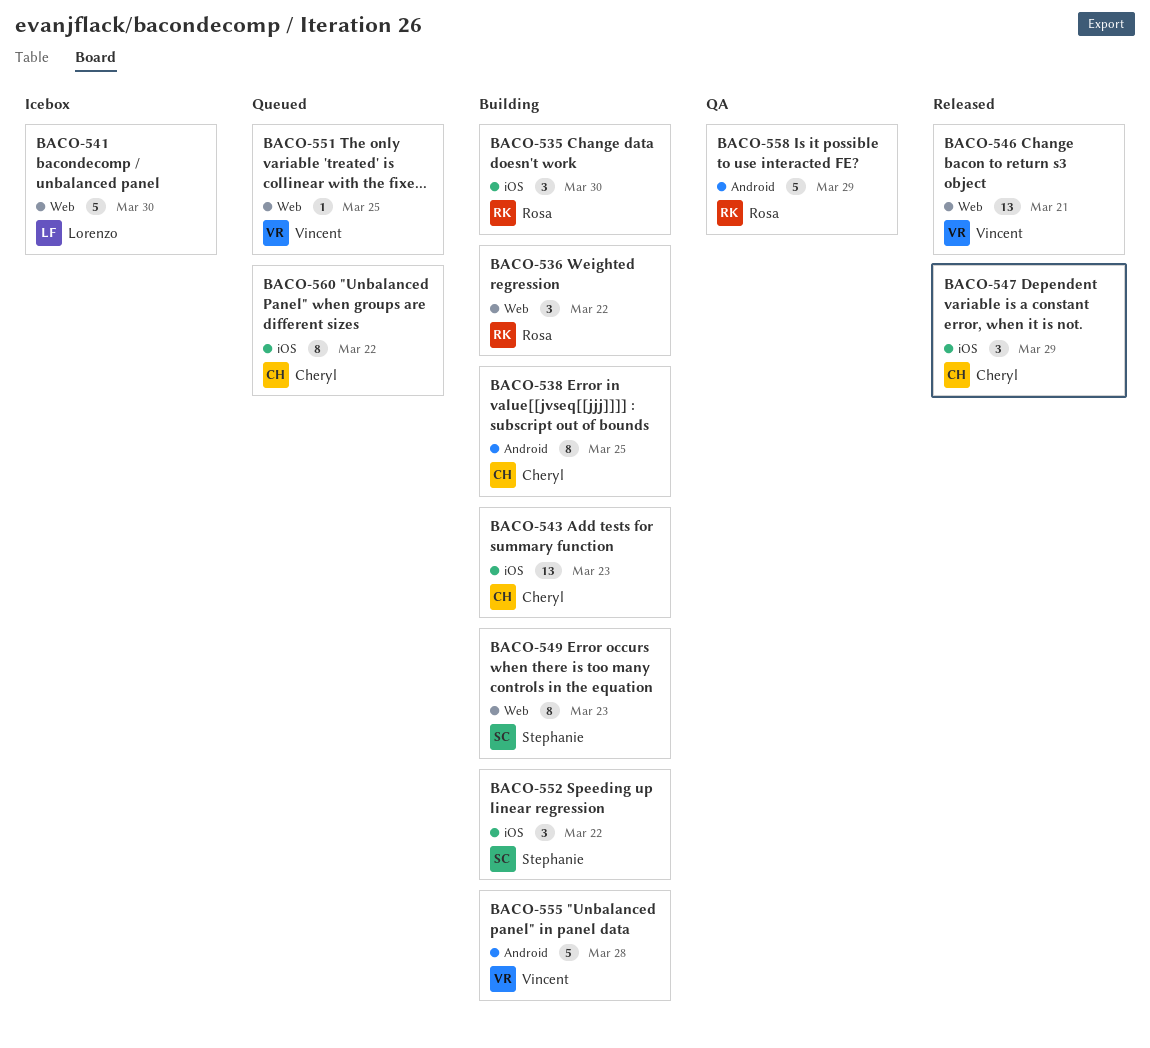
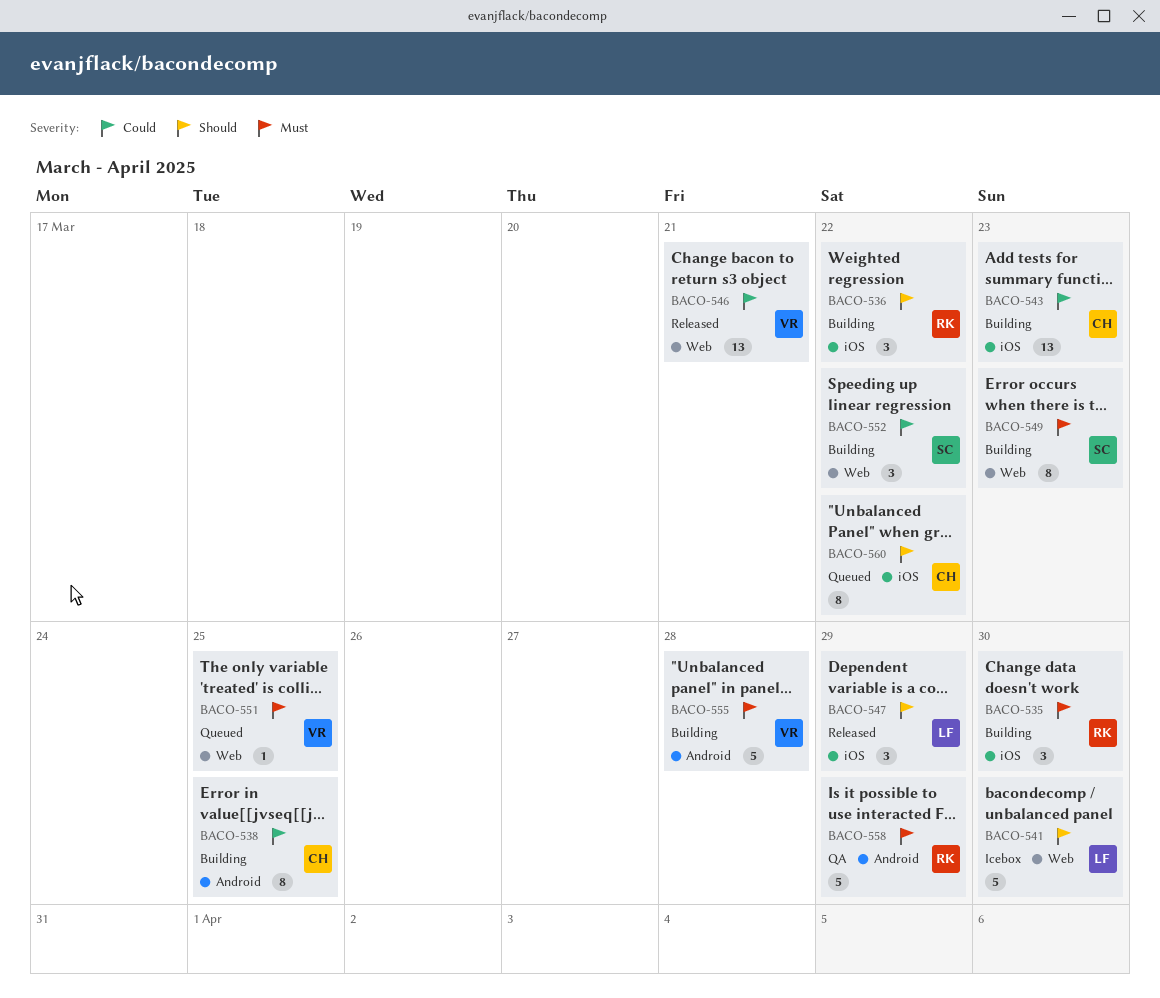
BACO-536, label: Web -> iOS
BACO-547, owner: Cheryl -> Lorenzo
BACO-552, label: iOS -> Web

